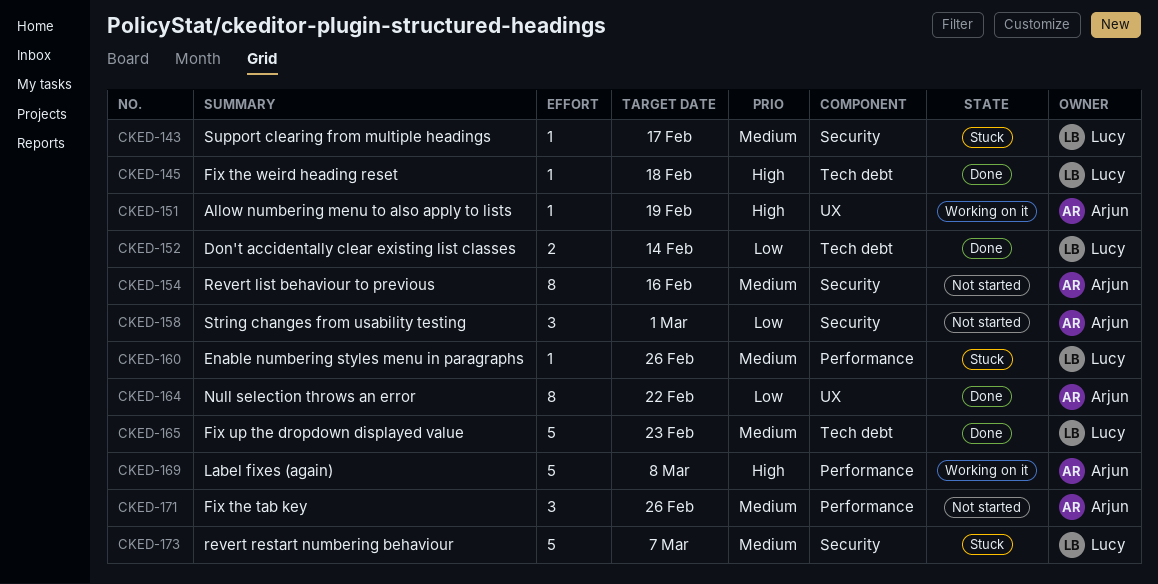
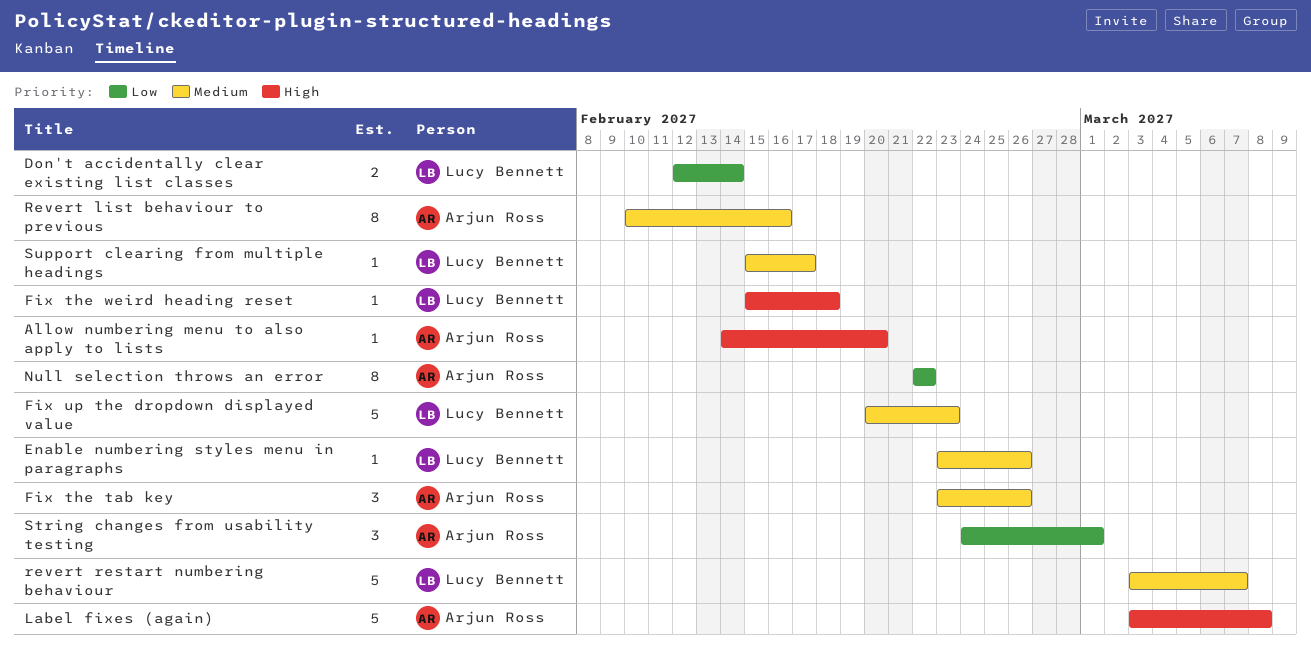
Allow numbering menu to also apply to lists, due: Feb 19 -> Feb 20

